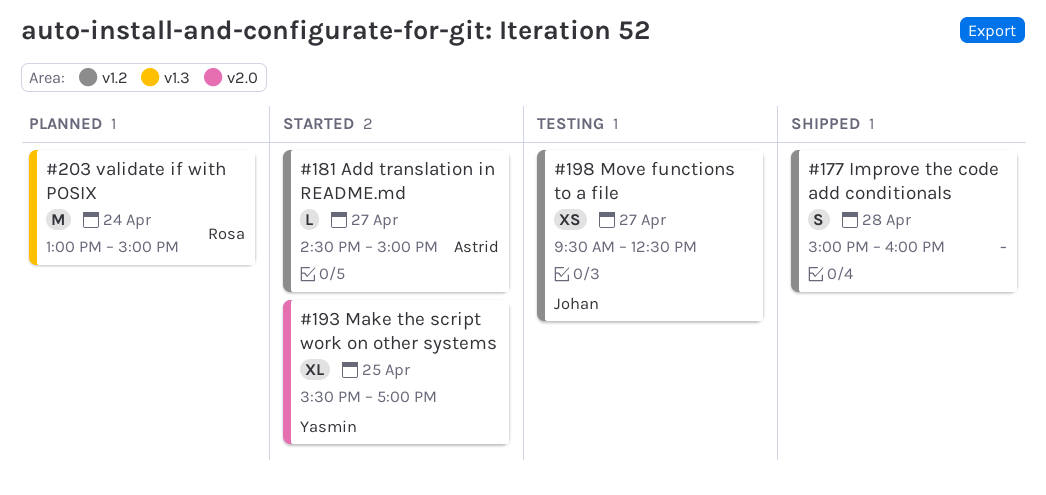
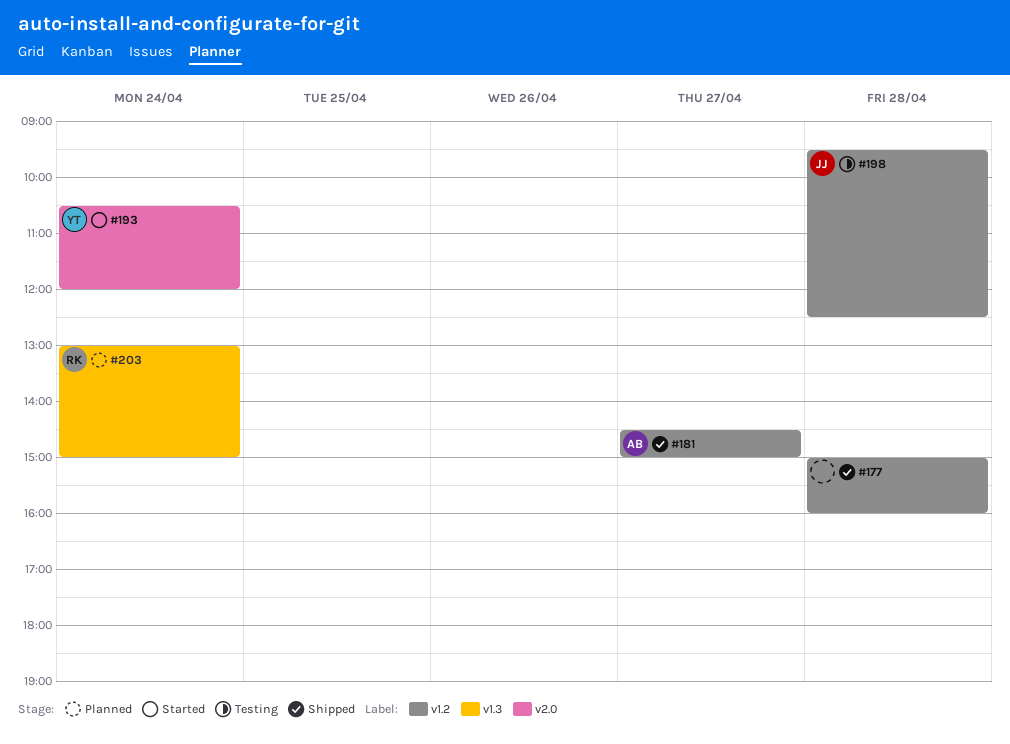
#181, status: Started -> Shipped
#193, day: Apr 25 -> Apr 24
#193, begins: 15:30 -> 10:30
#193, ends: 17:00 -> 12:00
#198, day: Apr 27 -> Apr 28

